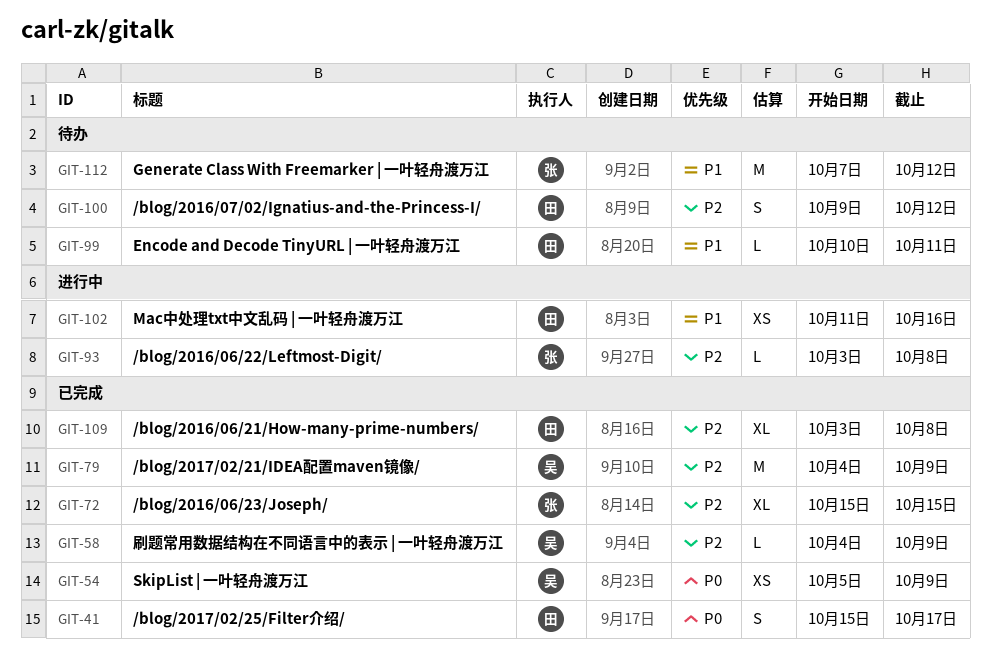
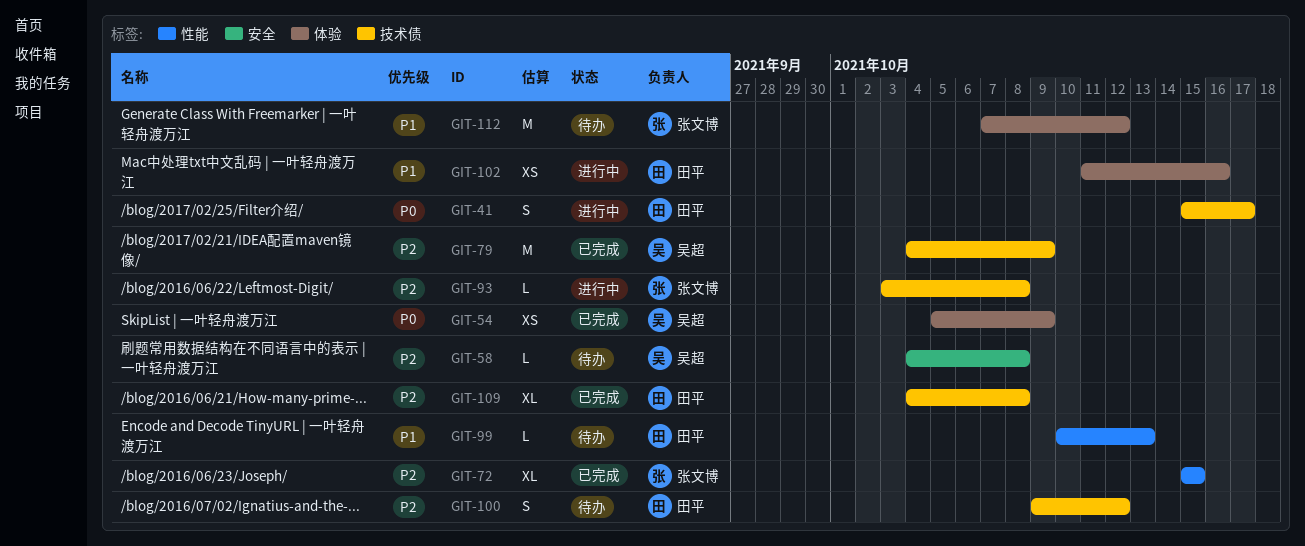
GIT-41, status: 已完成 -> 进行中
GIT-58, status: 已完成 -> 待办
GIT-58, due: Oct 9 -> Oct 8
GIT-99, due: Oct 11 -> Oct 13
GIT-109, start: Oct 3 -> Oct 4

